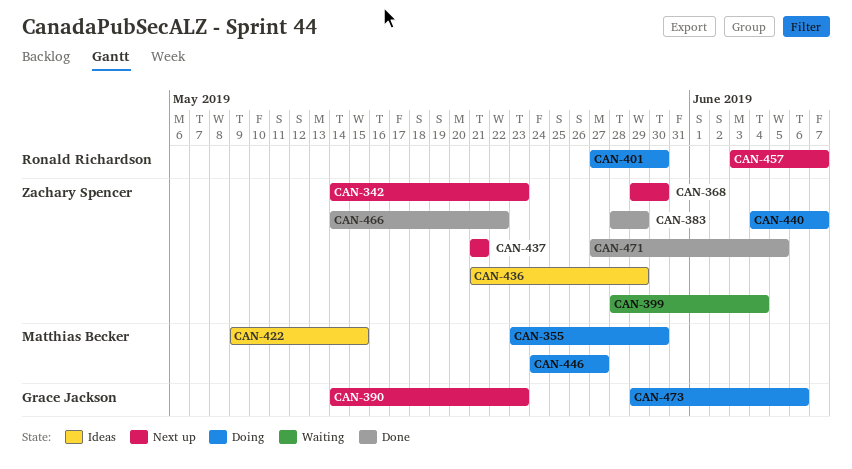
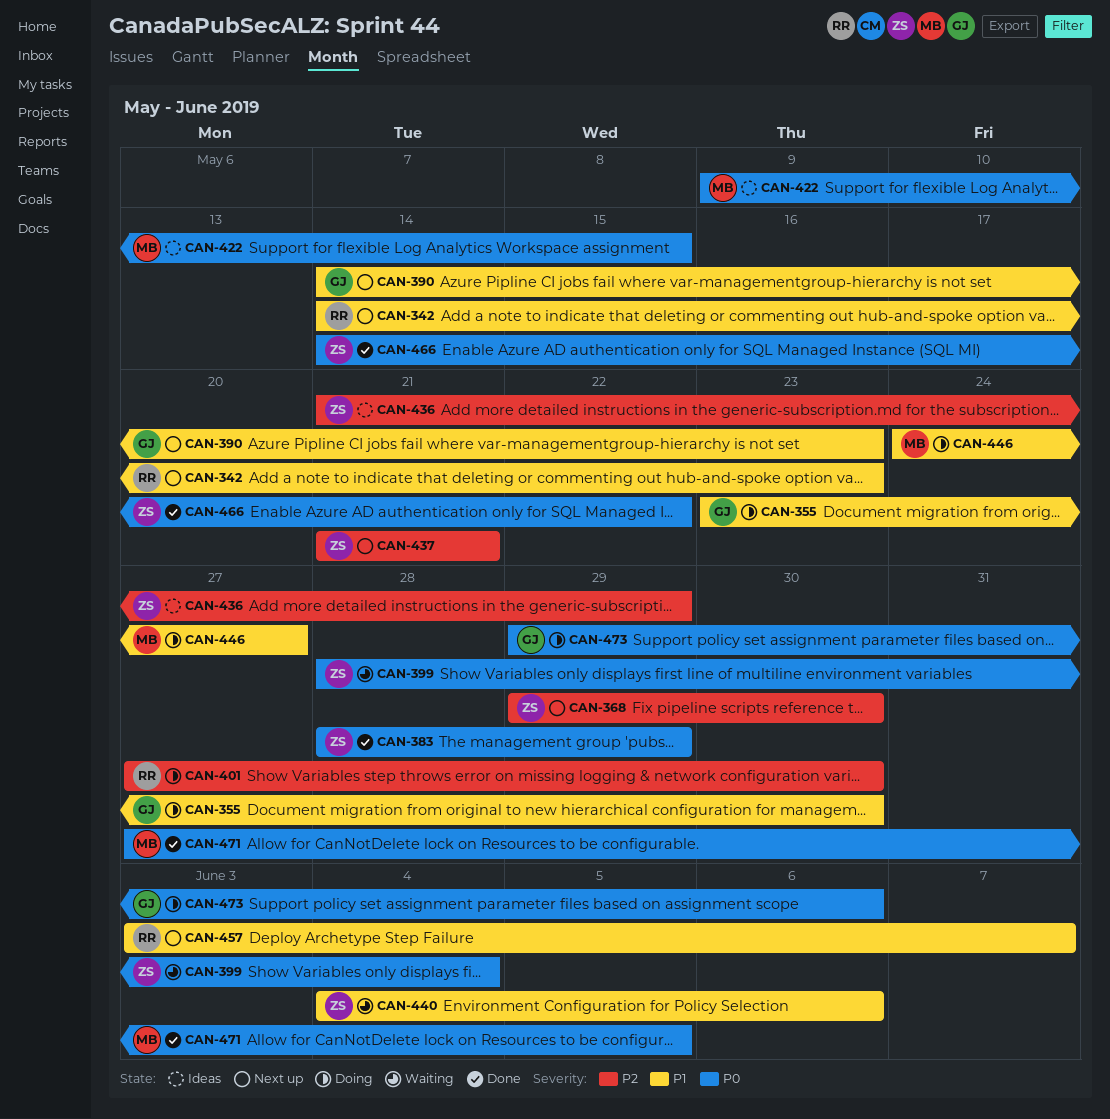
CAN-342, owner: Zachary Spencer -> Ronald Richardson
CAN-355, owner: Matthias Becker -> Grace Jackson
CAN-440, status: Doing -> Waiting
CAN-440, due: Jun 7 -> Jun 6
CAN-471, owner: Zachary Spencer -> Matthias Becker

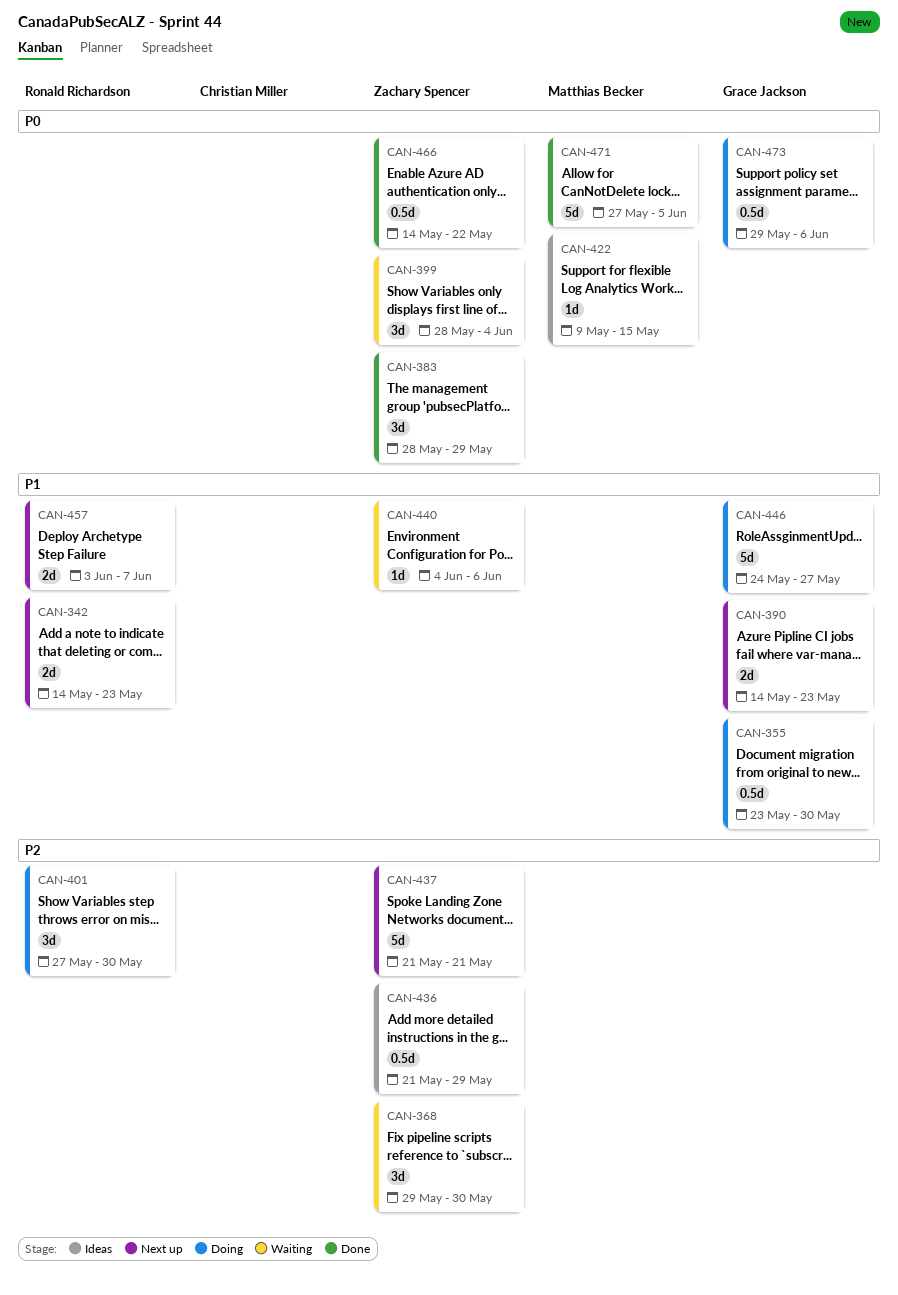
CAN-368, status: Next up -> Waiting
CAN-446, owner: Matthias Becker -> Grace Jackson

